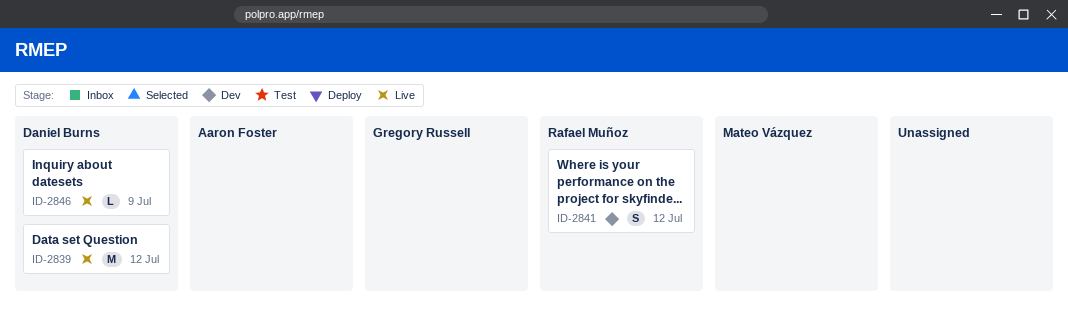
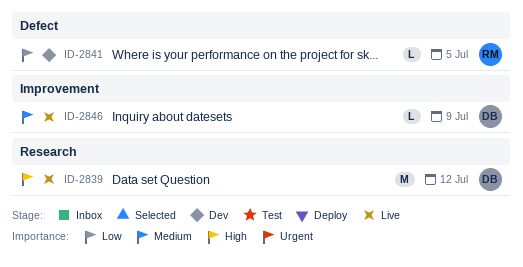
ID-2841, estimate: S -> L
ID-2841, due: Jul 12 -> Jul 5

